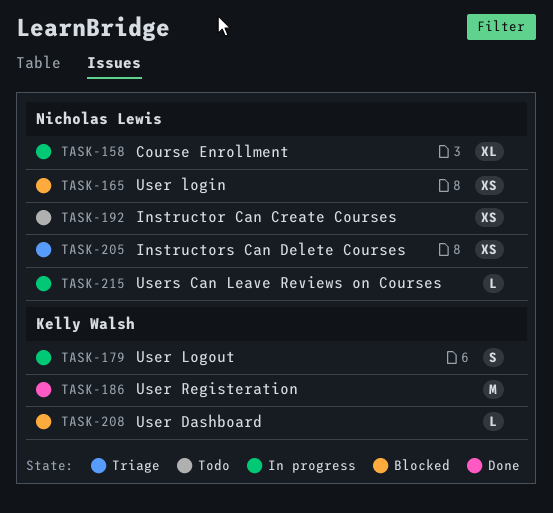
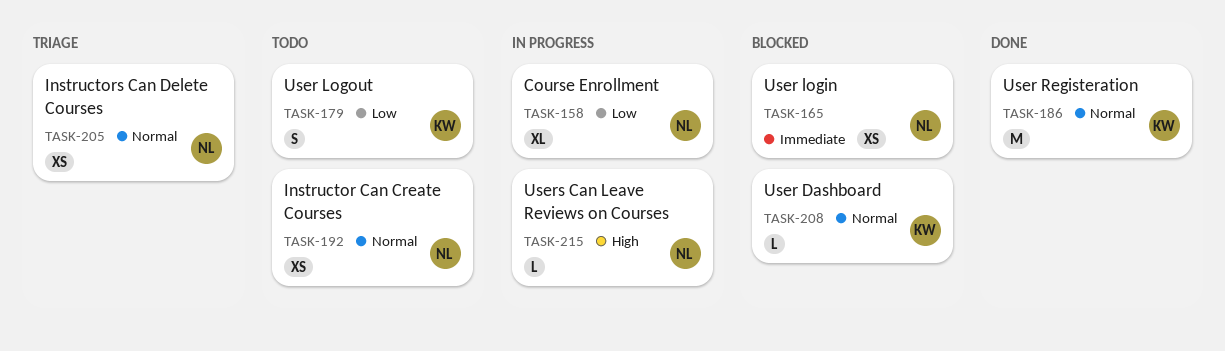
TASK-179, status: In progress -> Todo

